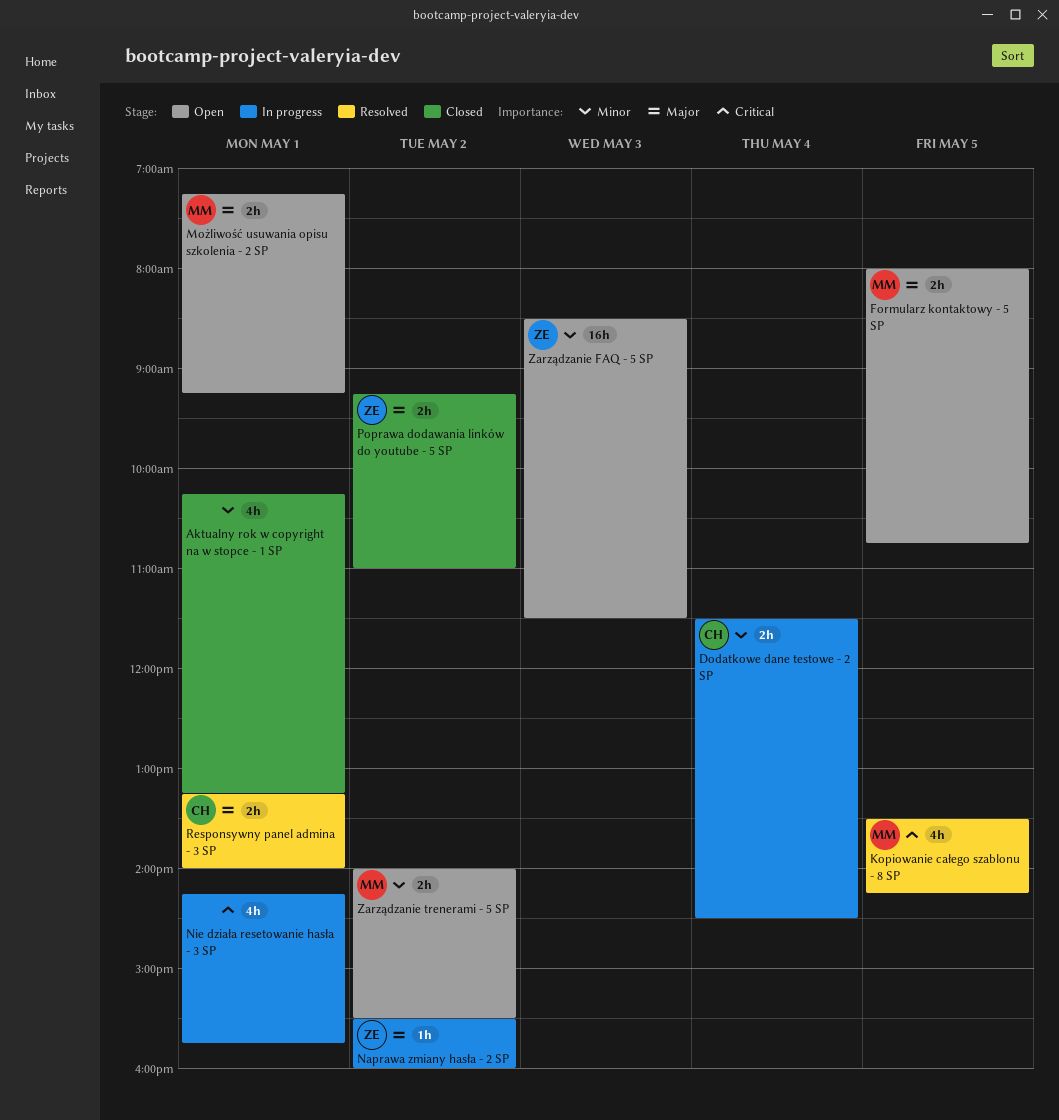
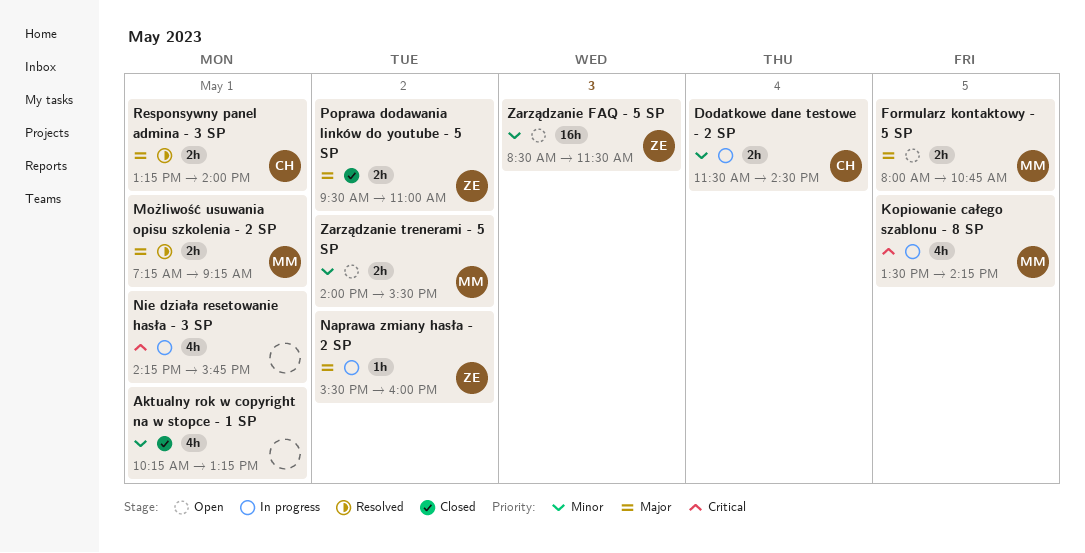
Kopiowanie całego szablonu - 8 SP, status: Resolved -> In progress
Możliwość usuwania opisu szkolenia - 2 SP, status: Open -> Resolved
Poprawa dodawania linków do youtube - 5 SP, begins: 09:15 -> 09:30

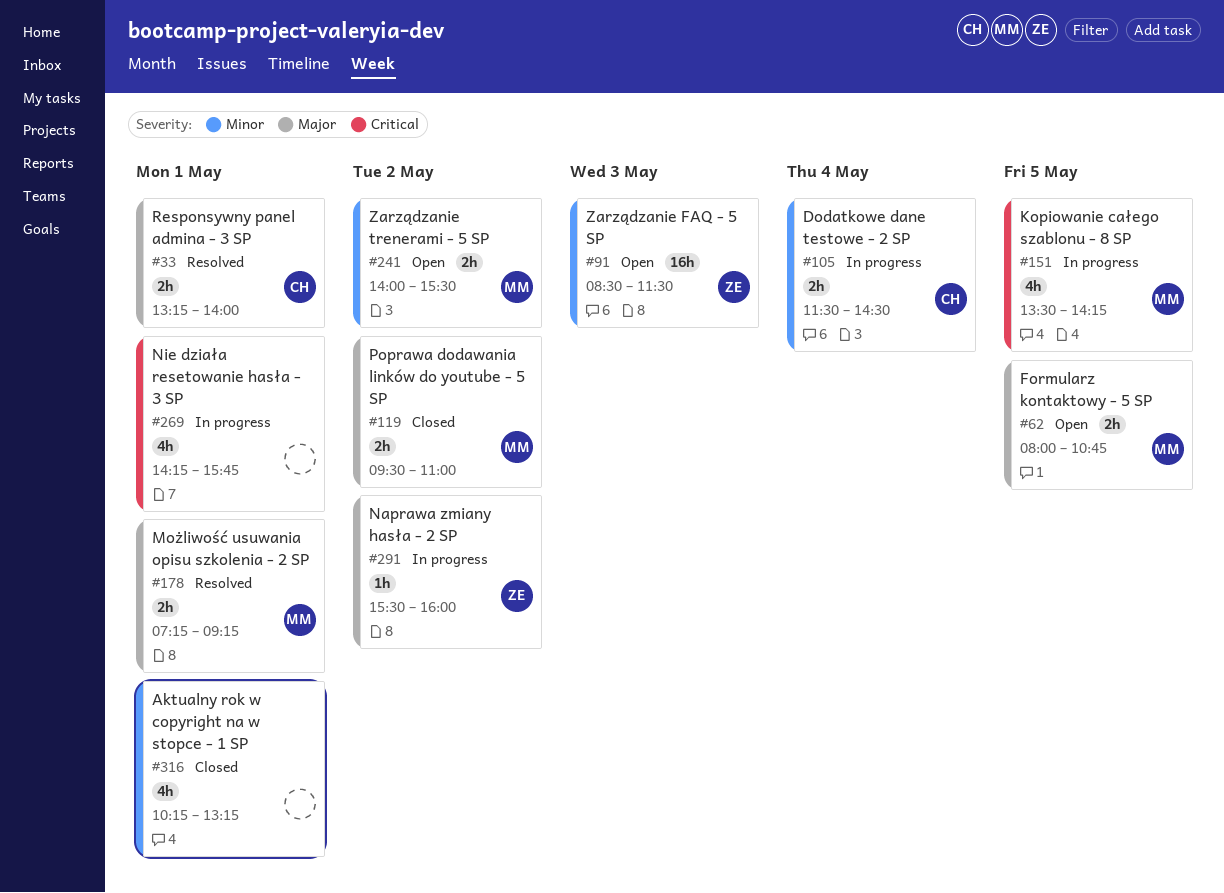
Poprawa dodawania linków do youtube - 5 SP, owner: ZE -> MM

